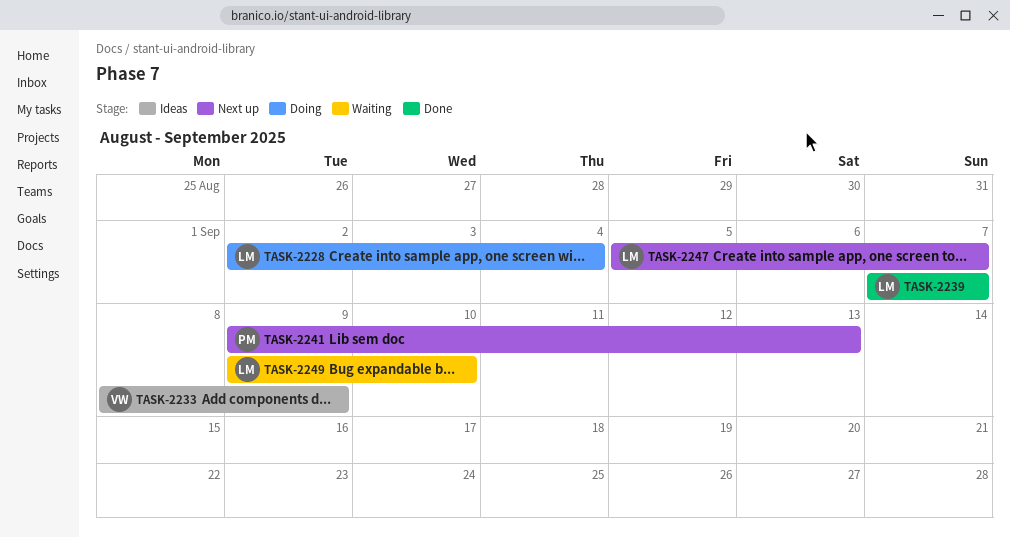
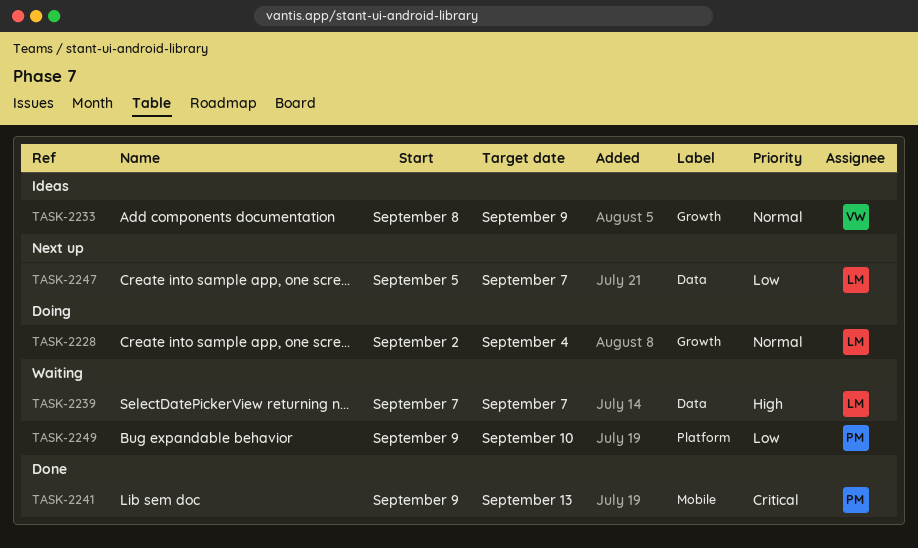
TASK-2239, status: Done -> Waiting
TASK-2241, status: Next up -> Done
TASK-2249, owner: LM -> PM

